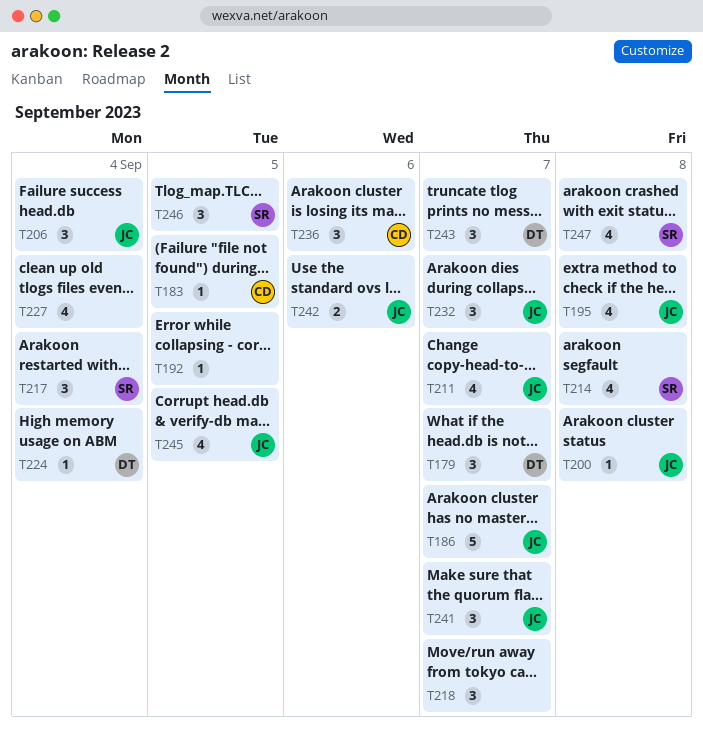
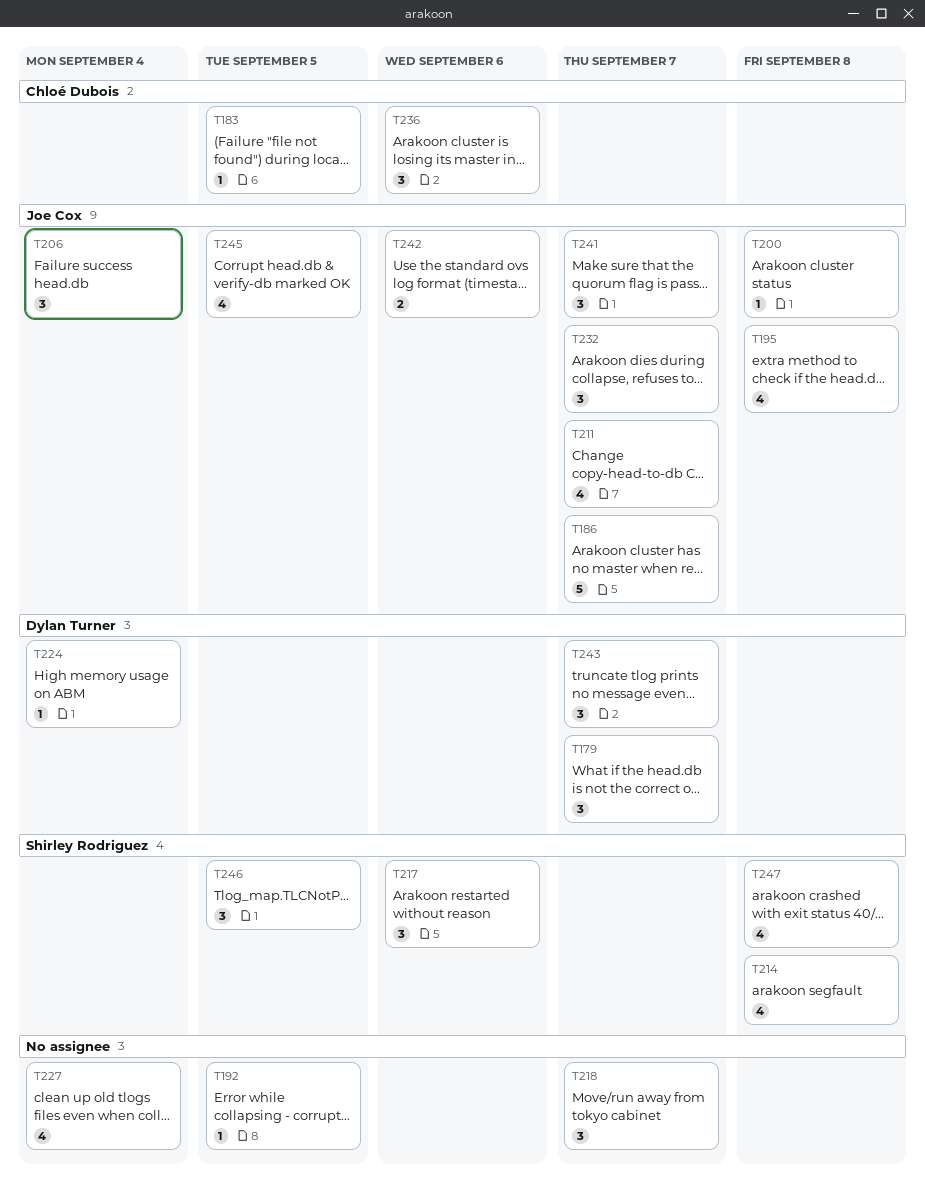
T217, due: Sep 4 -> Sep 6

